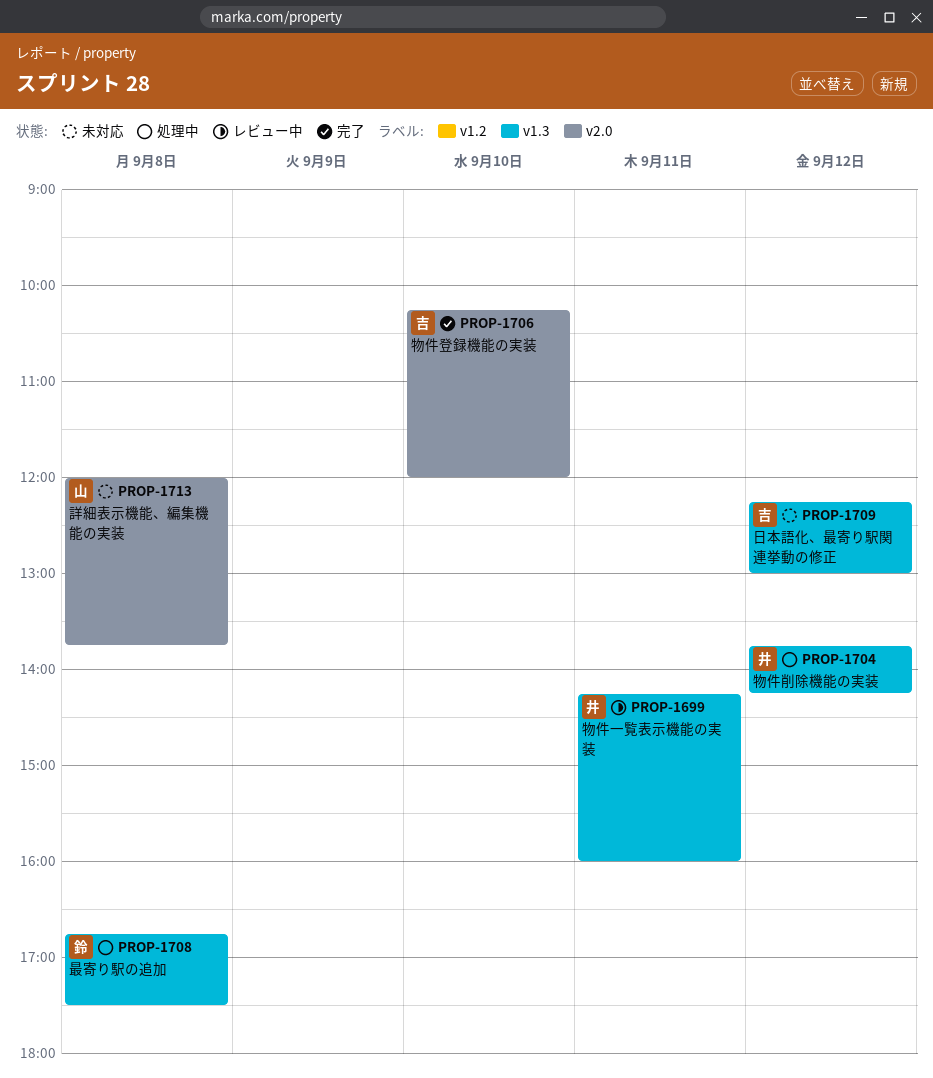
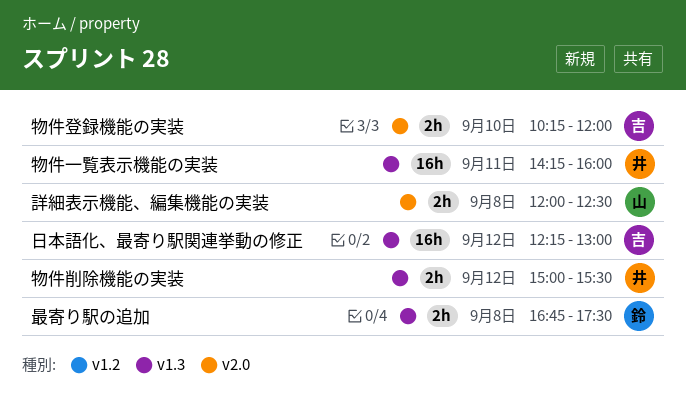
物件削除機能の実装, begins: 13:45 -> 15:00
物件削除機能の実装, ends: 14:15 -> 15:30
詳細表示機能、編集機能の実装, ends: 13:45 -> 12:30

